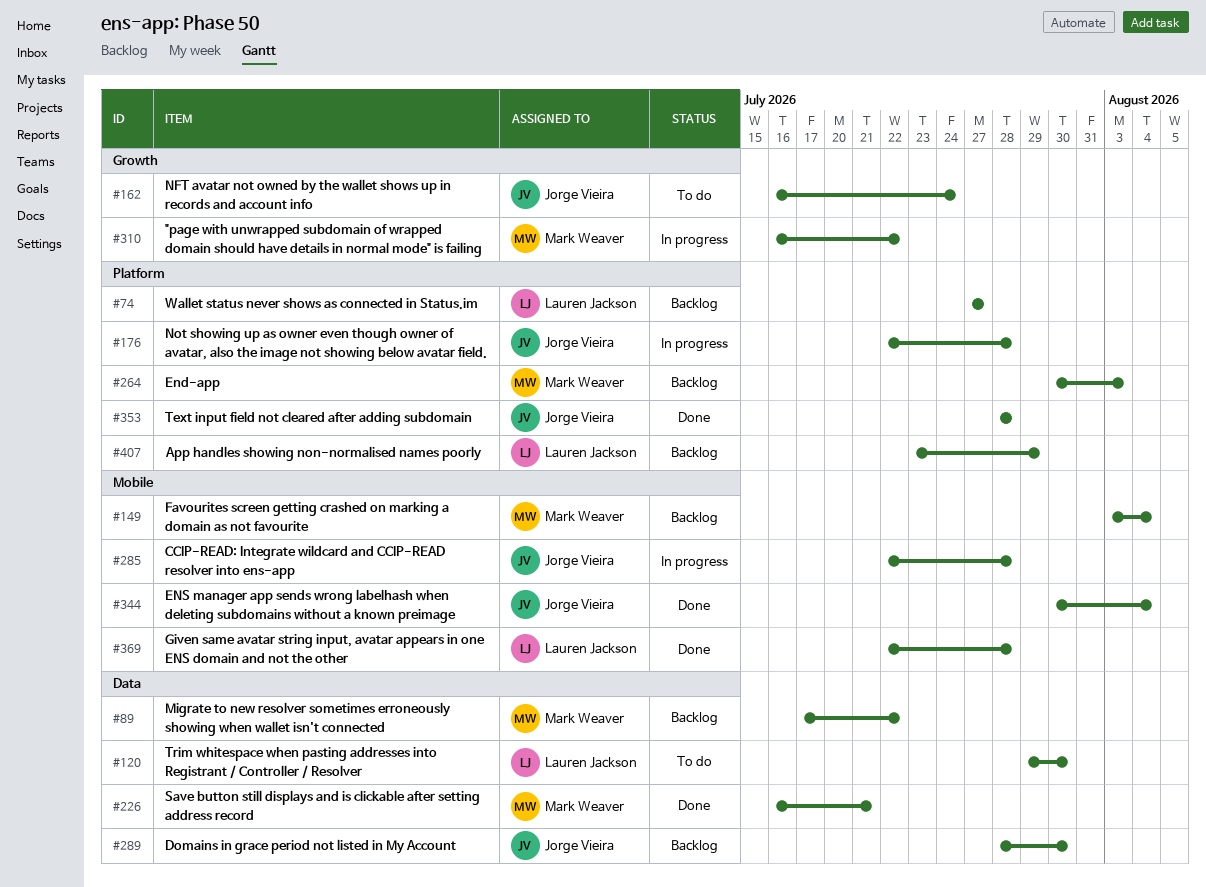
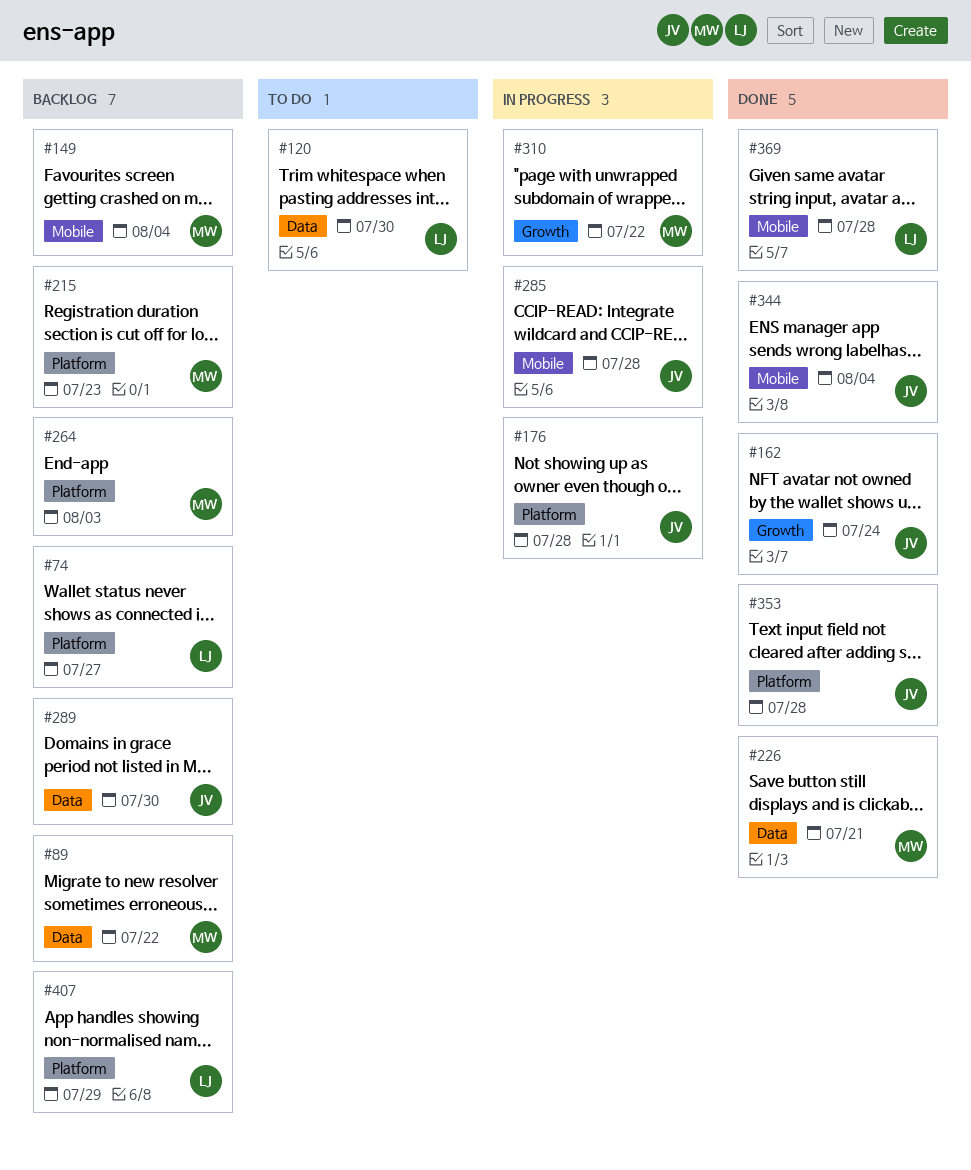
#162, status: To do -> Done
#215: none -> present

